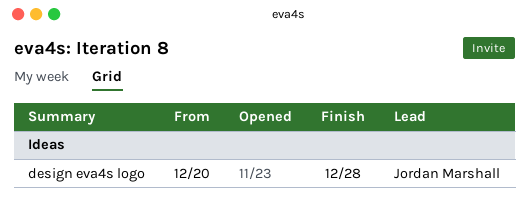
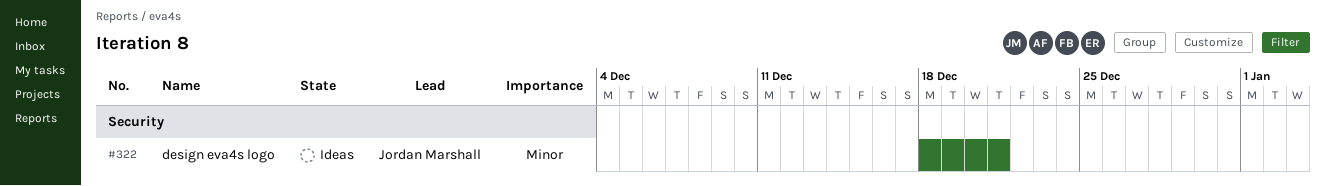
design eva4s logo, start: Dec 20 -> Dec 18
design eva4s logo, due: Dec 28 -> Dec 21

